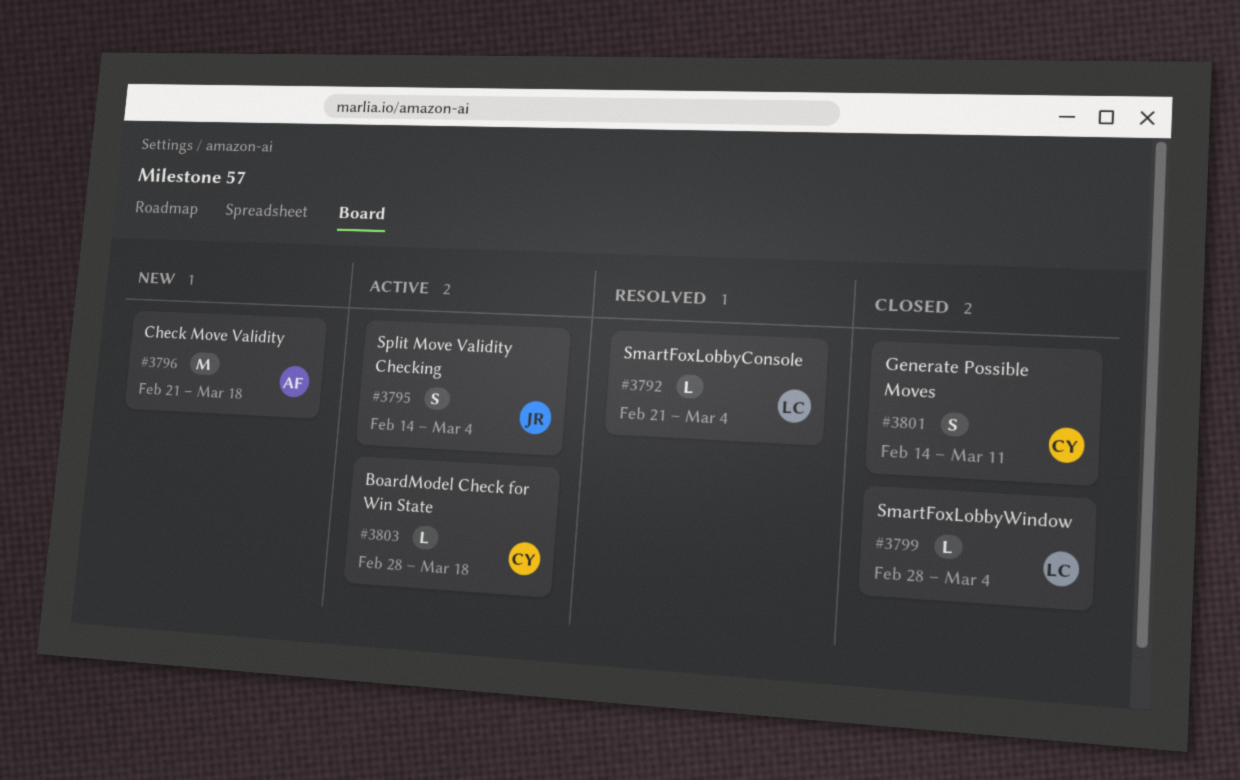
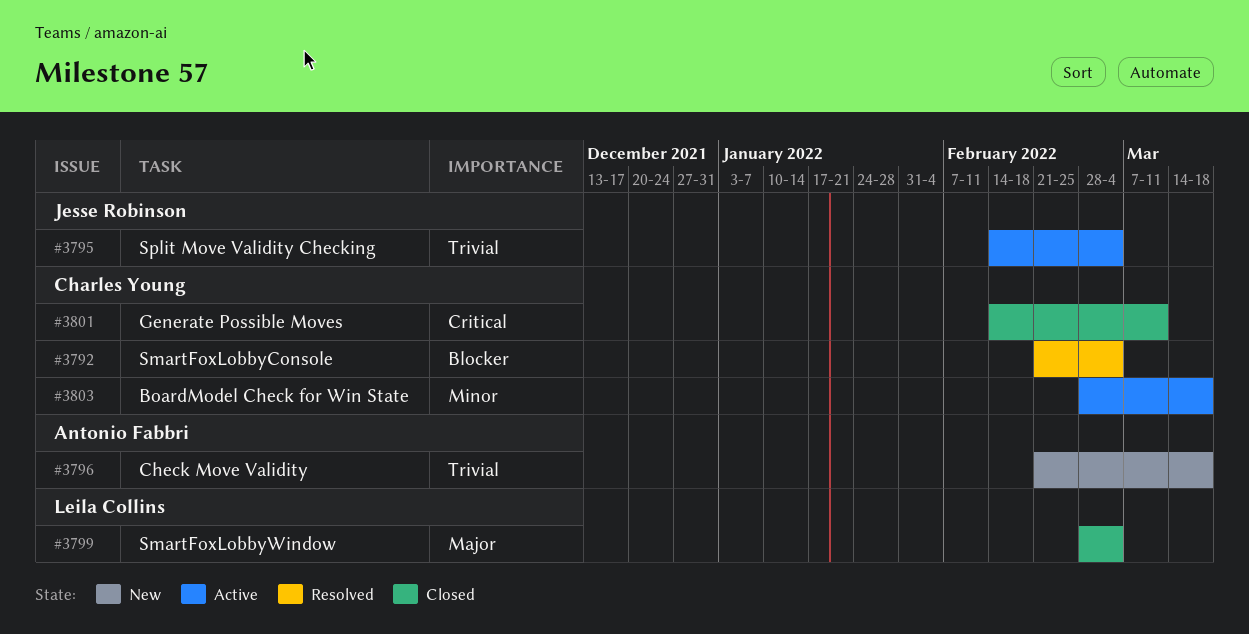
#3792, owner: Leila Collins -> Charles Young

